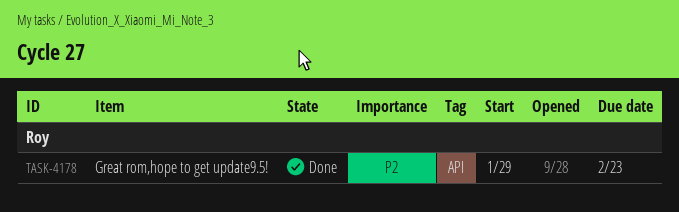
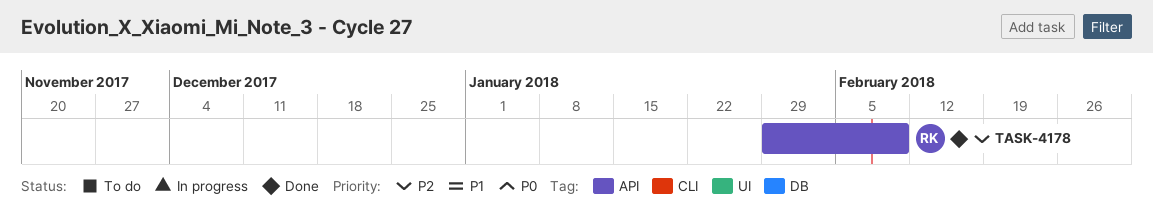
TASK-4178, due: Feb 23 -> Feb 9

